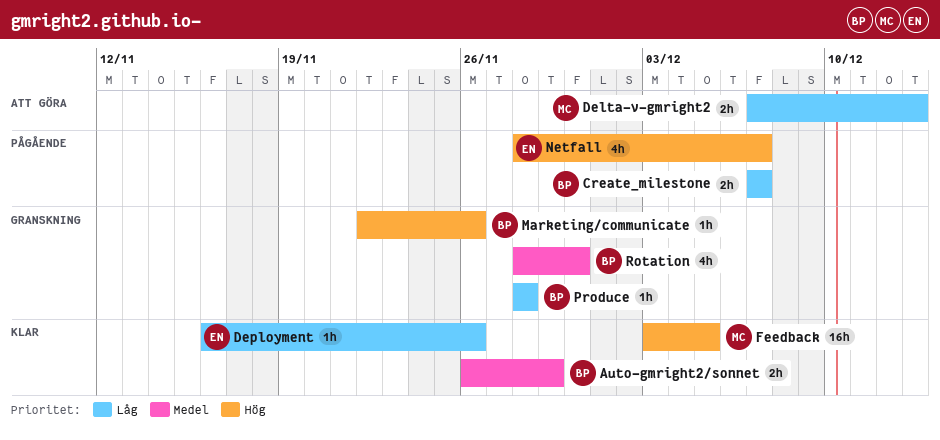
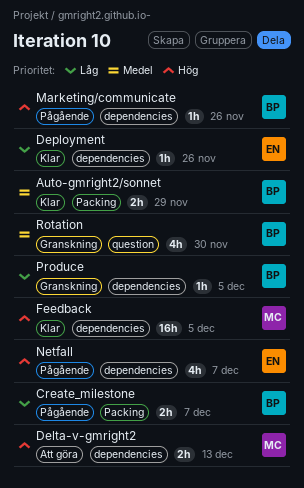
Delta-v-gmright2, priority: Låg -> Hög
Marketing/communicate, status: Granskning -> Pågående
Produce, due: Nov 28 -> Dec 5

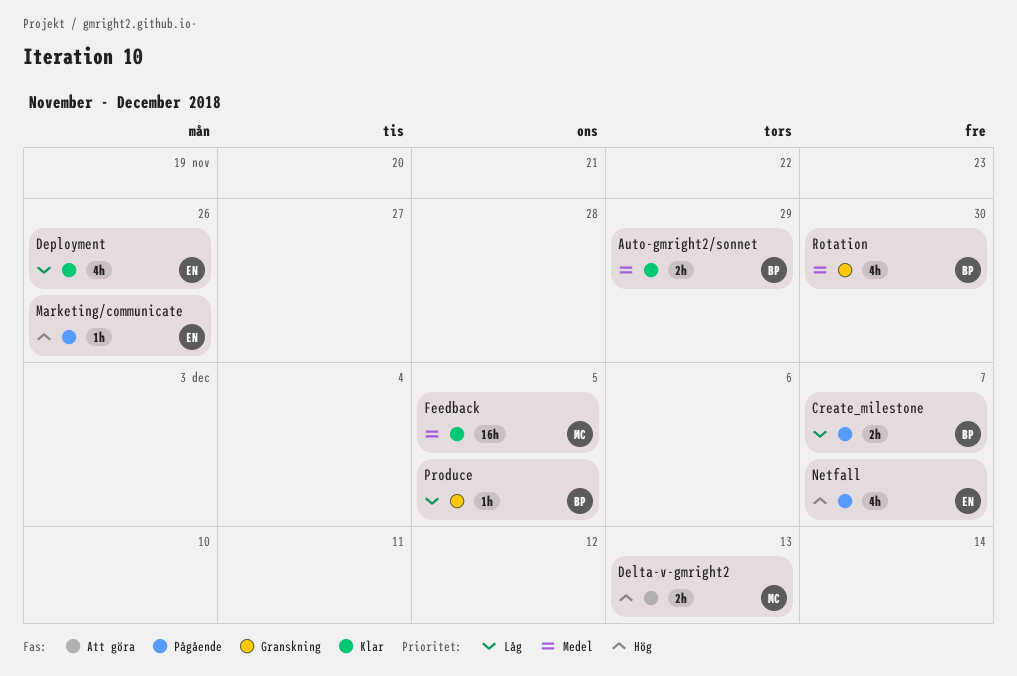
Deployment, estimate: 1h -> 4h
Feedback, priority: Hög -> Medel
Marketing/communicate, owner: BP -> EN

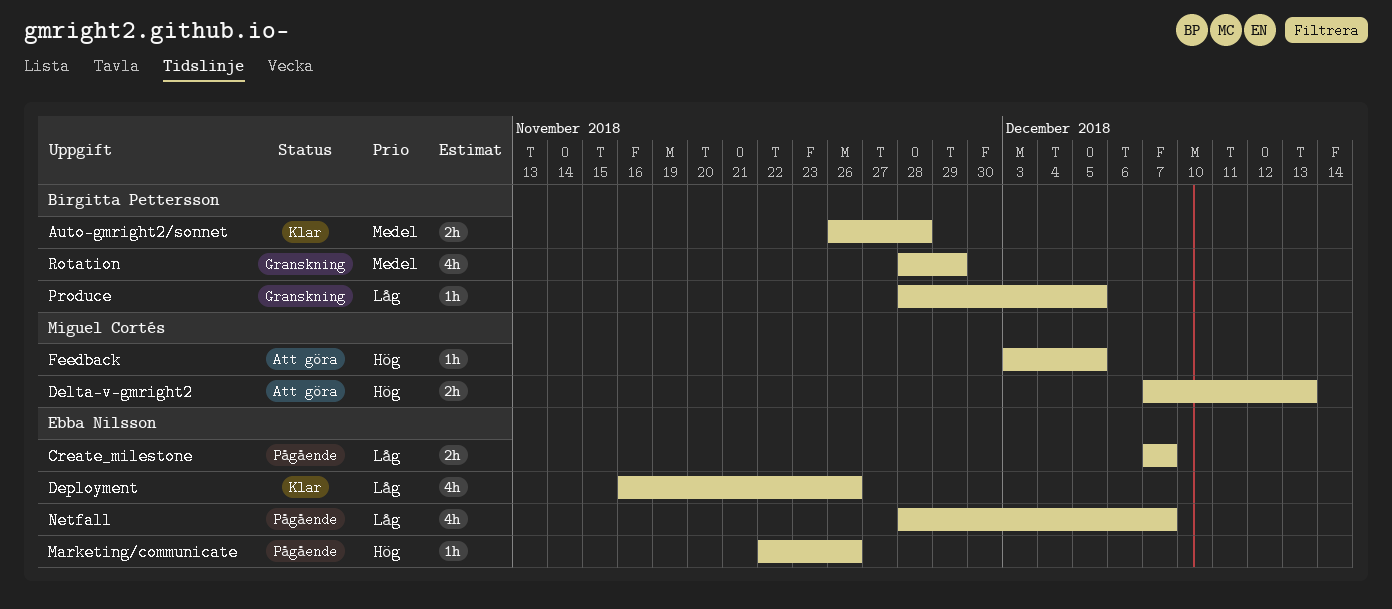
Auto-gmright2/sonnet, due: Nov 29 -> Nov 28
Create_milestone, owner: Birgitta Pettersson -> Ebba Nilsson
Feedback, status: Klar -> Att göra
Feedback, priority: Medel -> Hög
Feedback, estimate: 16h -> 1h
Netfall, priority: Hög -> Låg
Rotation, due: Nov 30 -> Nov 29

